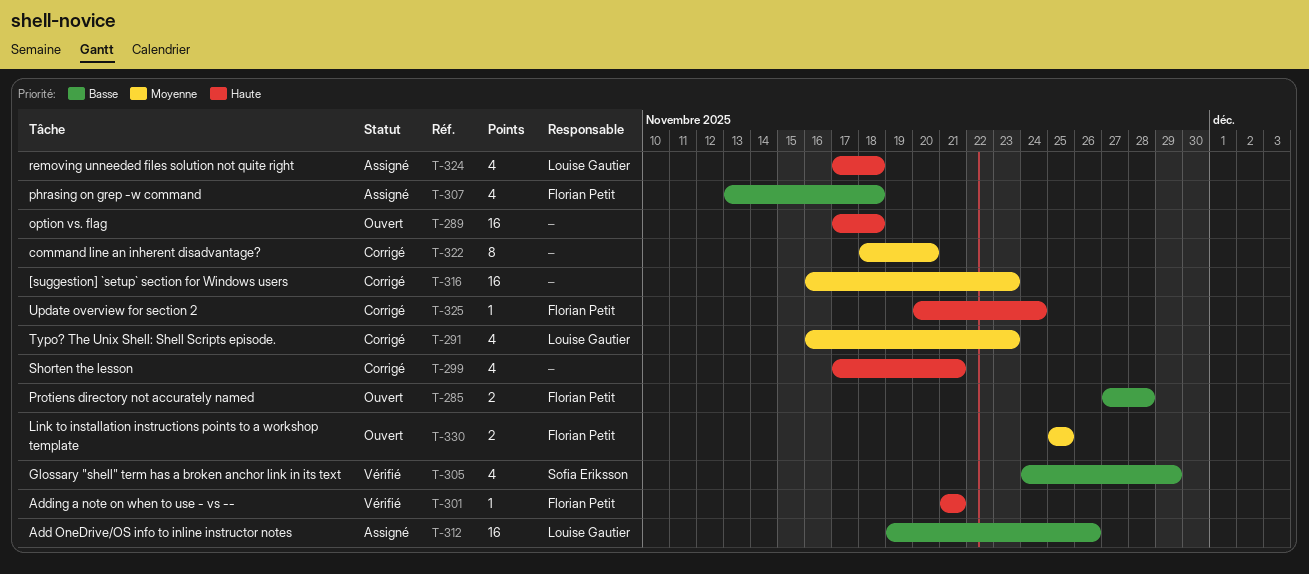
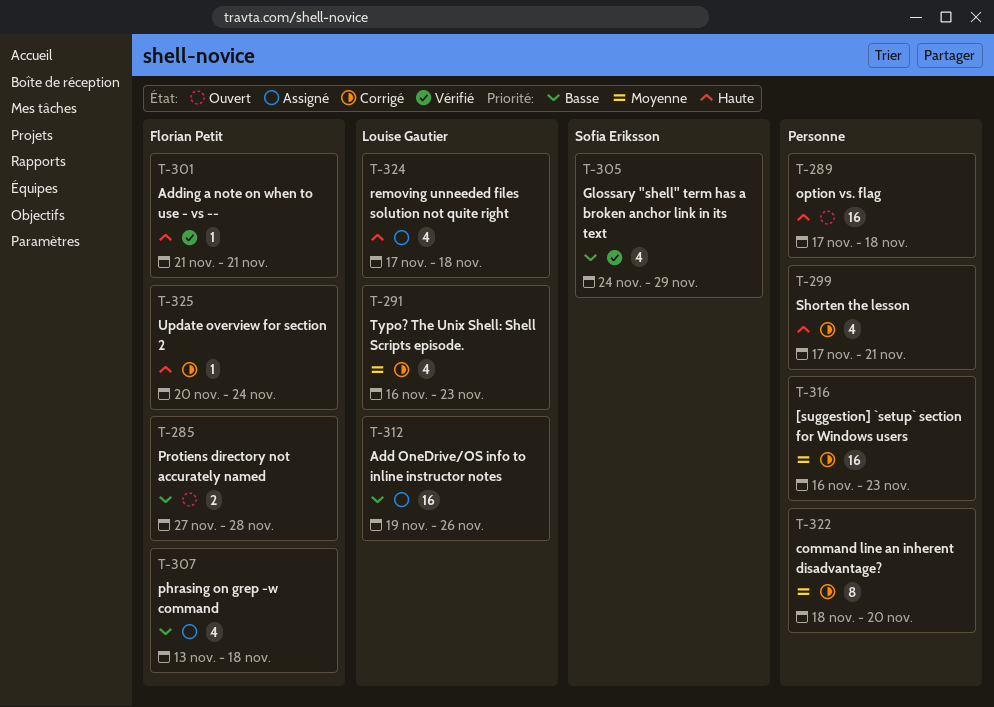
T-330: present -> none

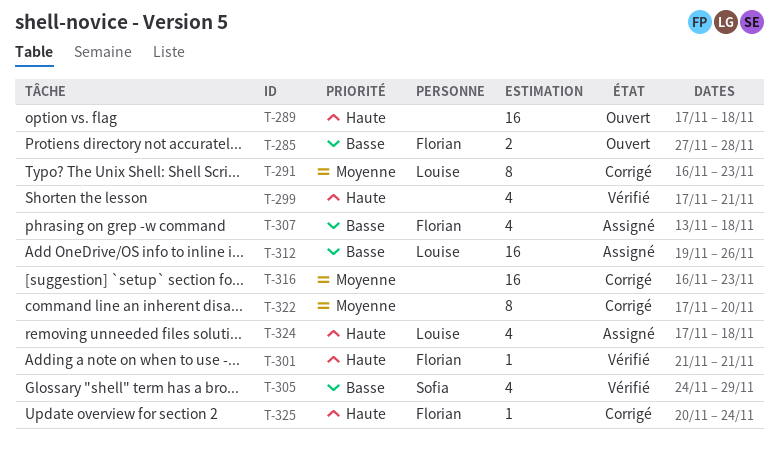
T-291, estimate: 4 -> 8
T-299, status: Corrigé -> Vérifié
T-322, start: Nov 18 -> Nov 17

